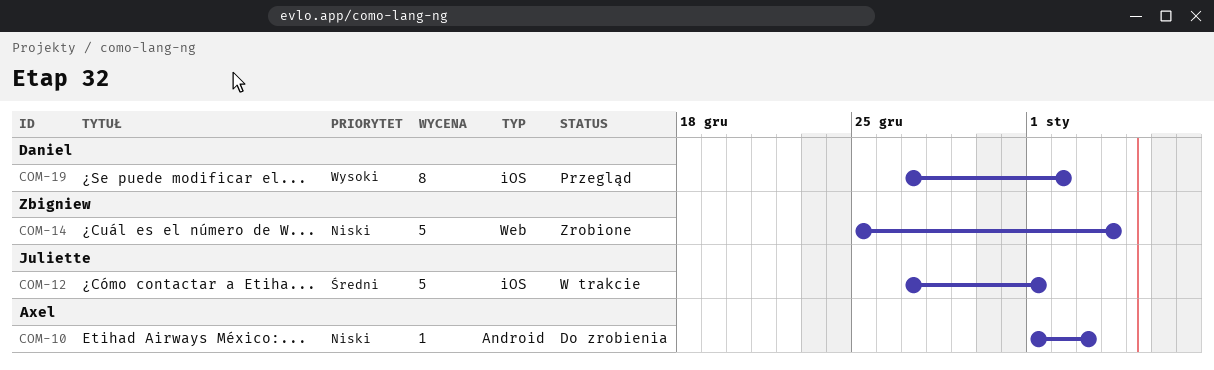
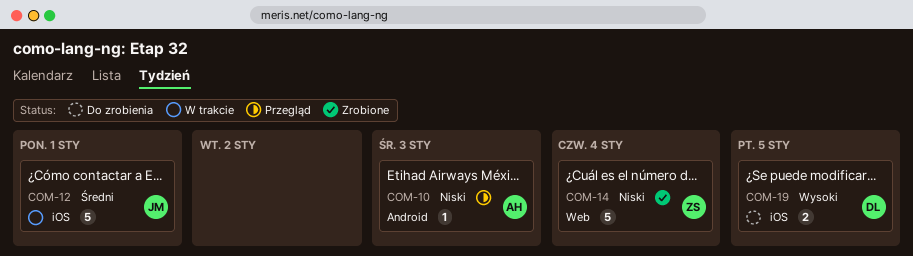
COM-10, status: Do zrobienia -> Przegląd
COM-19, status: Przegląd -> Do zrobienia
COM-19, estimate: 8 -> 2
COM-19, due: Jan 2 -> Jan 5

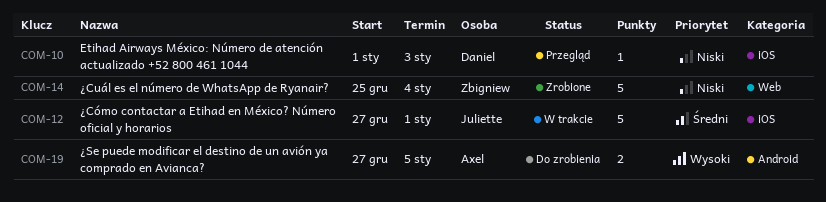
COM-10, owner: Axel -> Daniel
COM-10, label: Android -> iOS
COM-19, owner: Daniel -> Axel
COM-19, label: iOS -> Android

